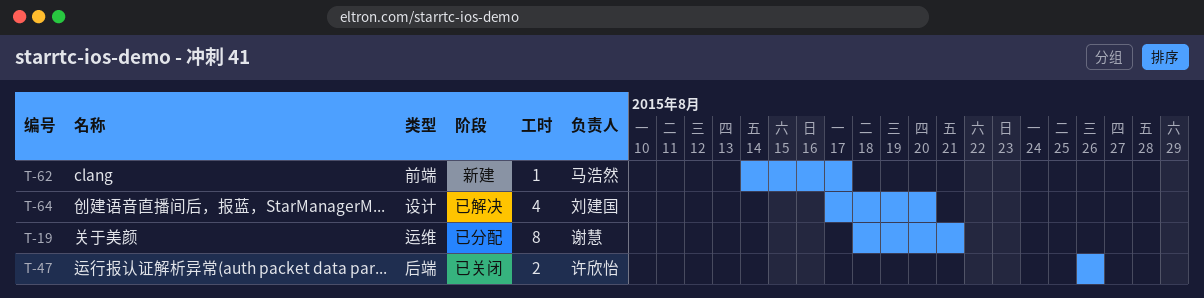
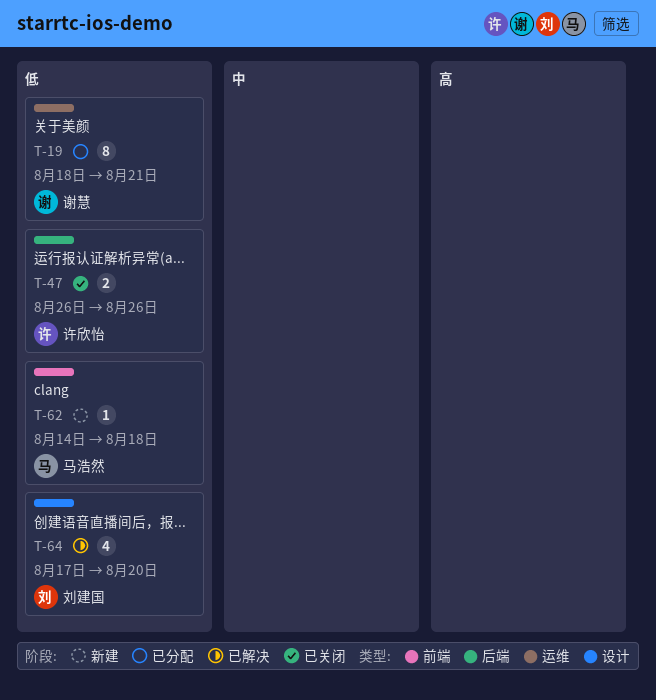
T-62, due: Aug 17 -> Aug 18

